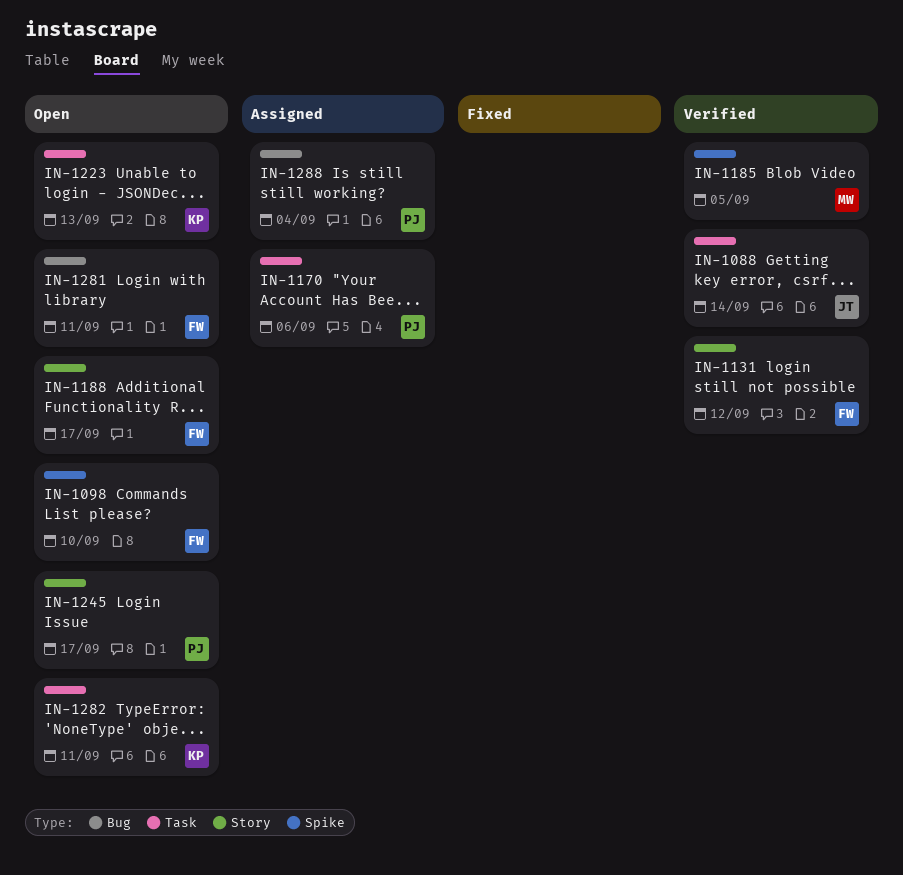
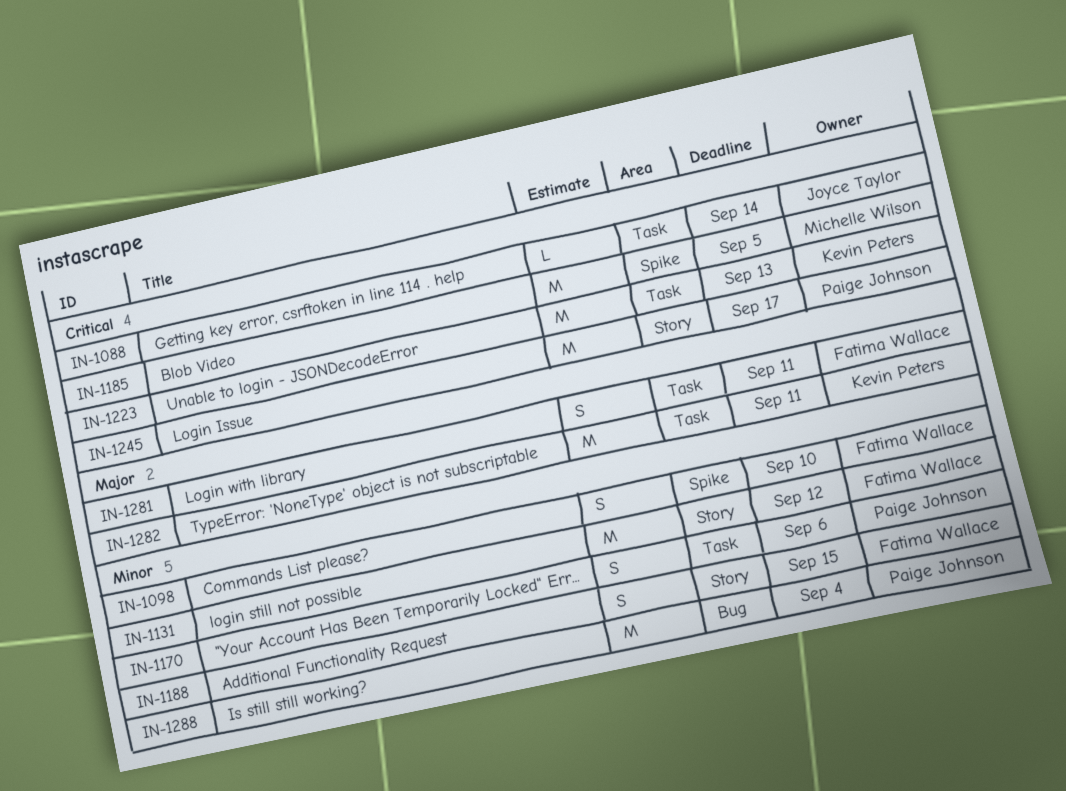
IN-1188, due: Sep 17 -> Sep 15
IN-1281, label: Bug -> Task

